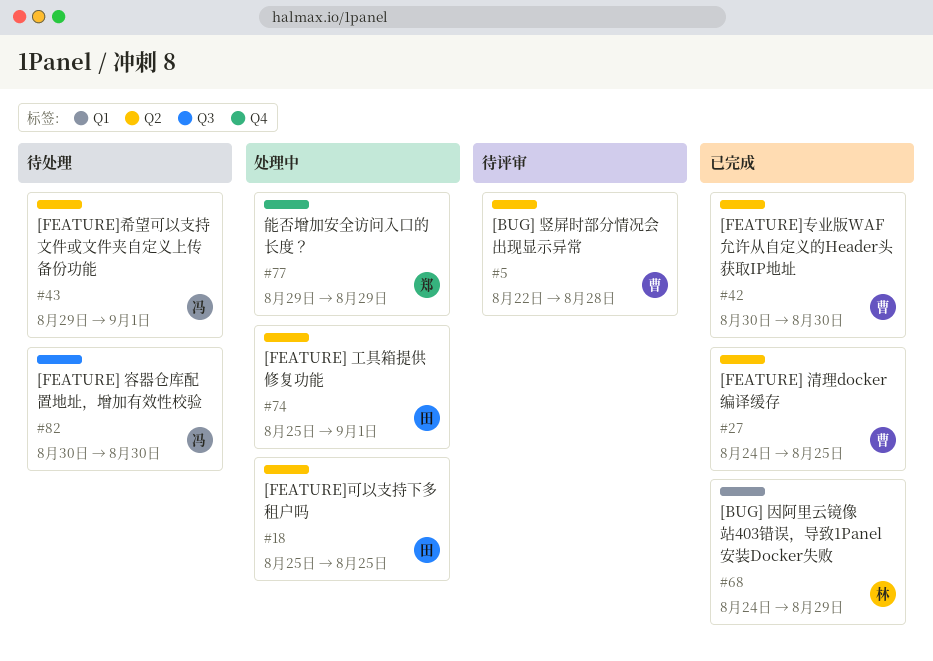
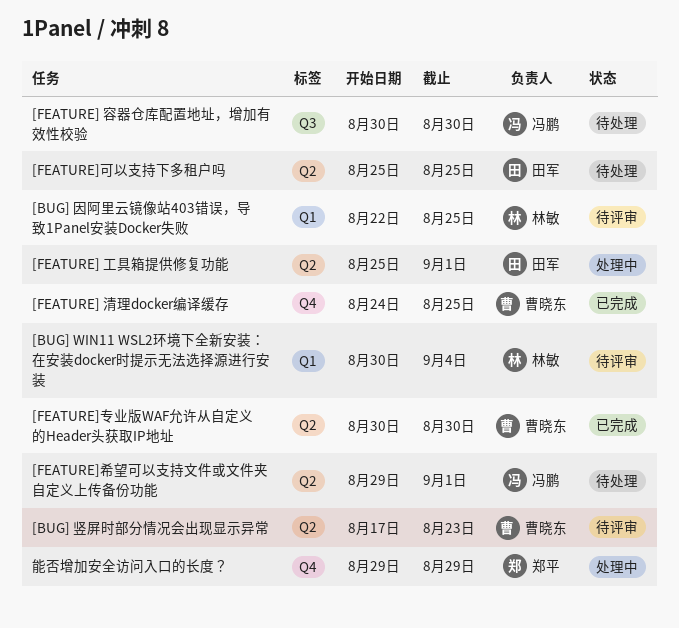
[BUG] WIN11 WSL2环境下全新安装：在安装docker时提示无法选择源进行安装: none -> present
[BUG] 因阿里云镜像站403错误，导致1Panel安装Docker失败, status: 已完成 -> 待评审
[BUG] 因阿里云镜像站403错误，导致1Panel安装Docker失败, start: Aug 24 -> Aug 22
[BUG] 因阿里云镜像站403错误，导致1Panel安装Docker失败, due: Aug 29 -> Aug 25
[BUG] 竖屏时部分情况会出现显示异常, start: Aug 22 -> Aug 17
[BUG] 竖屏时部分情况会出现显示异常, due: Aug 28 -> Aug 23
[FEATURE] 清理docker编译缓存, label: Q2 -> Q4
[FEATURE]可以支持下多租户吗, status: 处理中 -> 待处理

